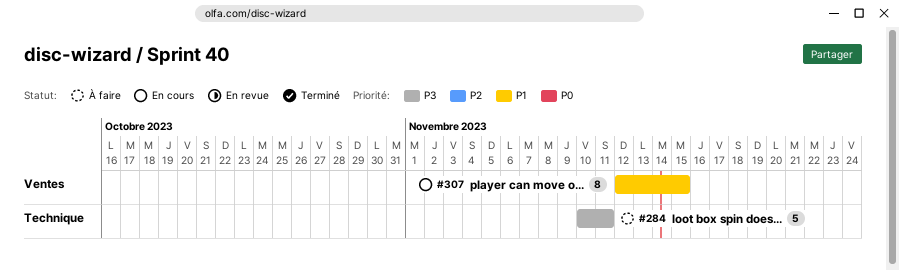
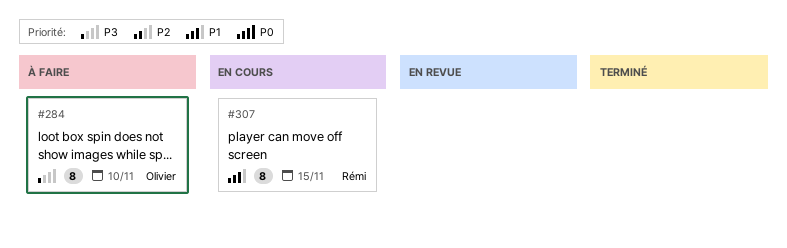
#284, estimate: 5 -> 8
#284, due: Nov 11 -> Nov 10

